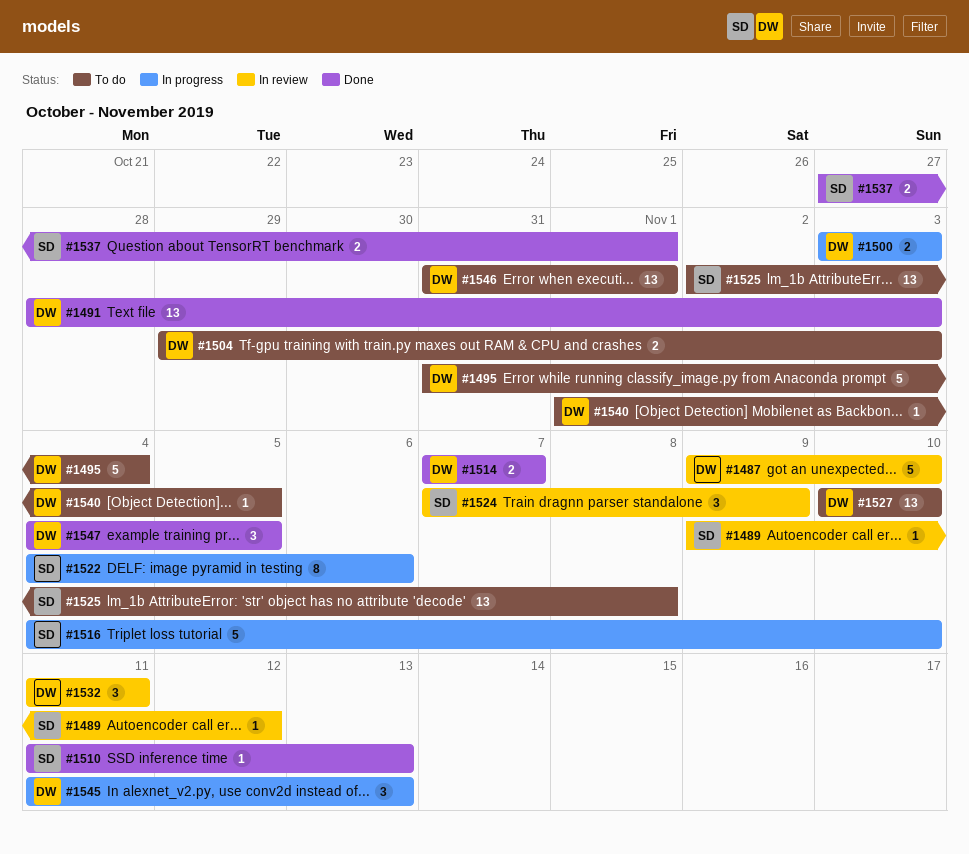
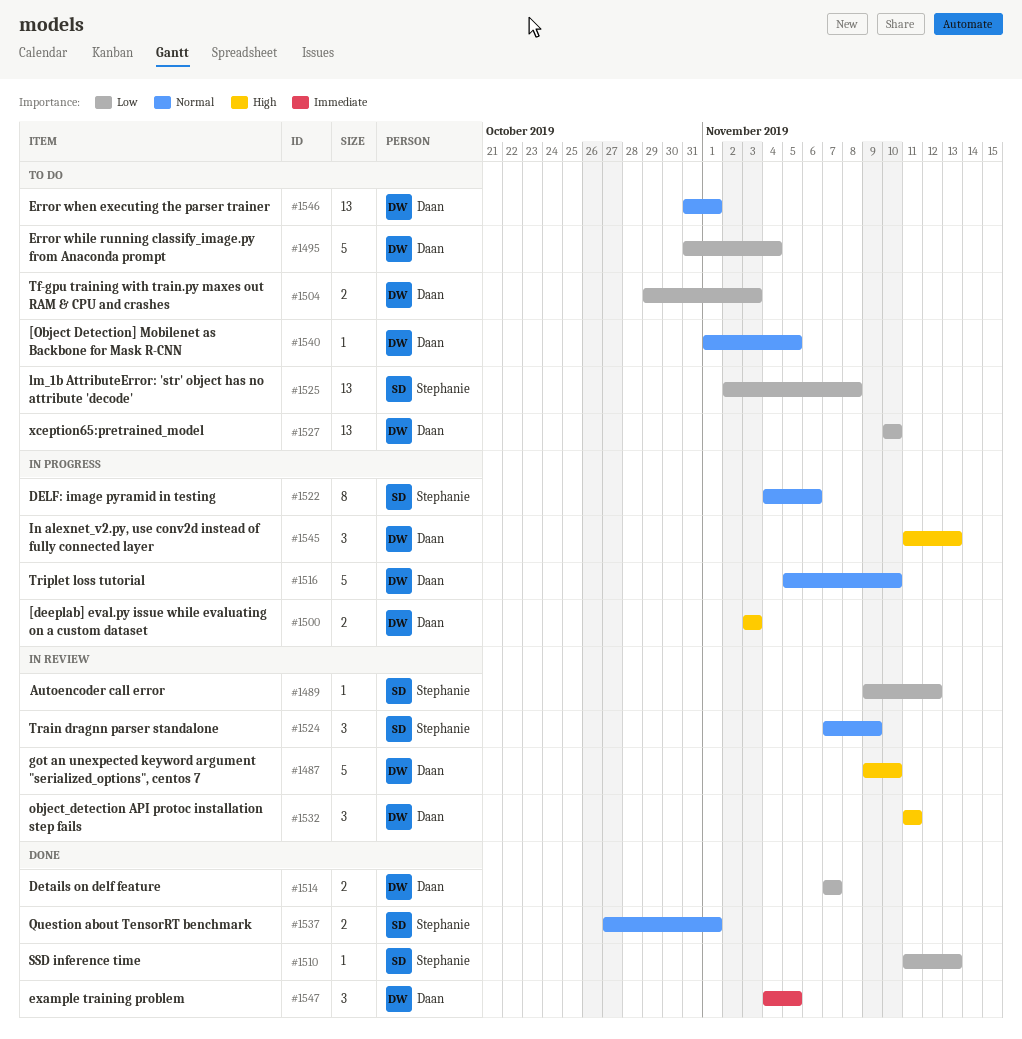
#1491: present -> none
#1516, owner: Stephanie -> Daan
#1516, start: Nov 4 -> Nov 5

